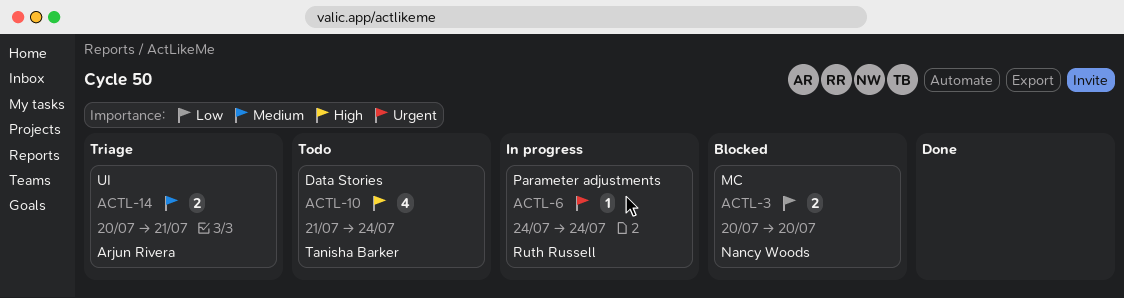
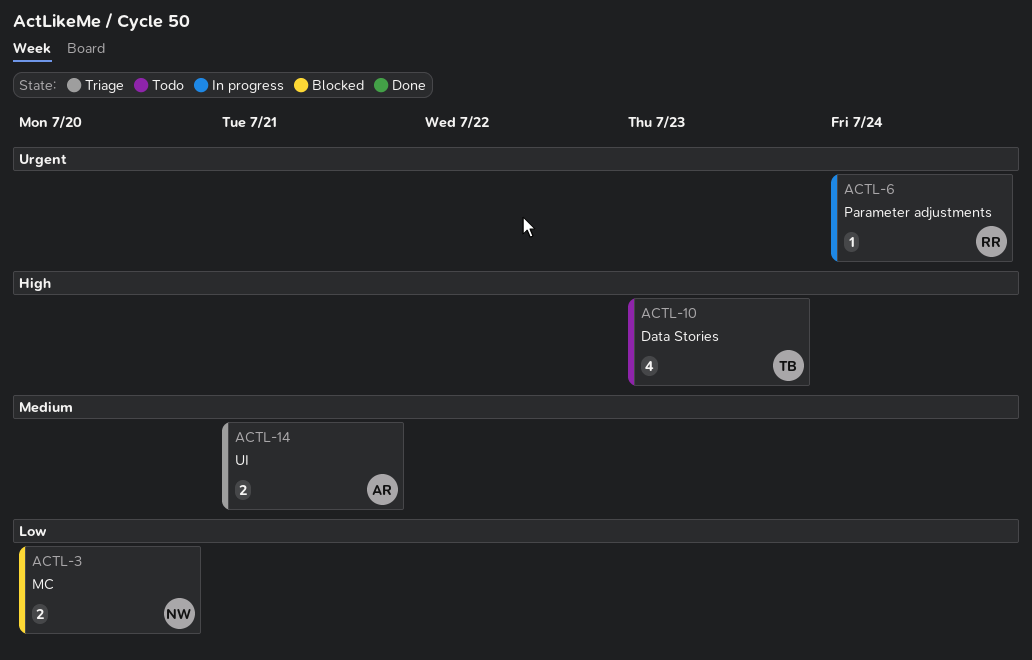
ACTL-10, due: Jul 24 -> Jul 23

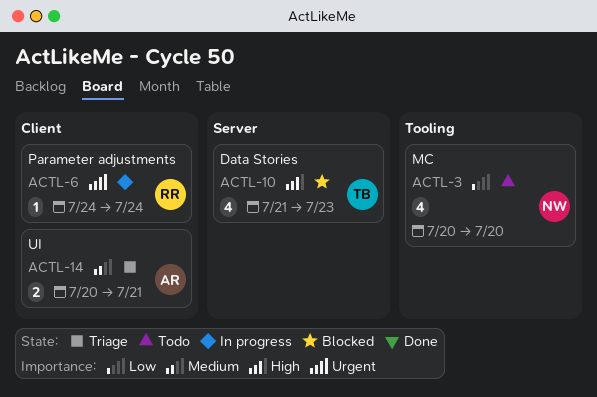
ACTL-3, status: Blocked -> Todo
ACTL-3, estimate: 2 -> 4
ACTL-10, status: Todo -> Blocked

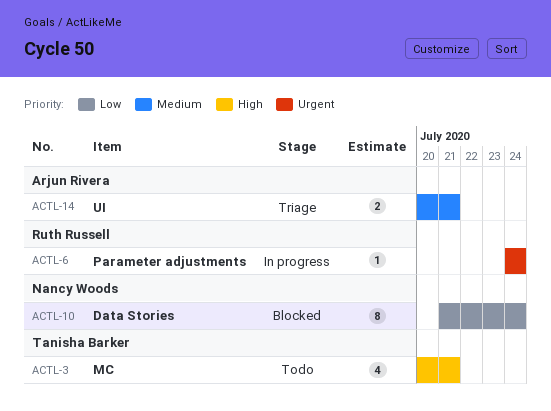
ACTL-3, owner: Nancy Woods -> Tanisha Barker
ACTL-3, priority: Low -> High
ACTL-3, due: Jul 20 -> Jul 21
ACTL-10, owner: Tanisha Barker -> Nancy Woods
ACTL-10, priority: High -> Low
ACTL-10, estimate: 4 -> 8
ACTL-10, due: Jul 23 -> Jul 24

